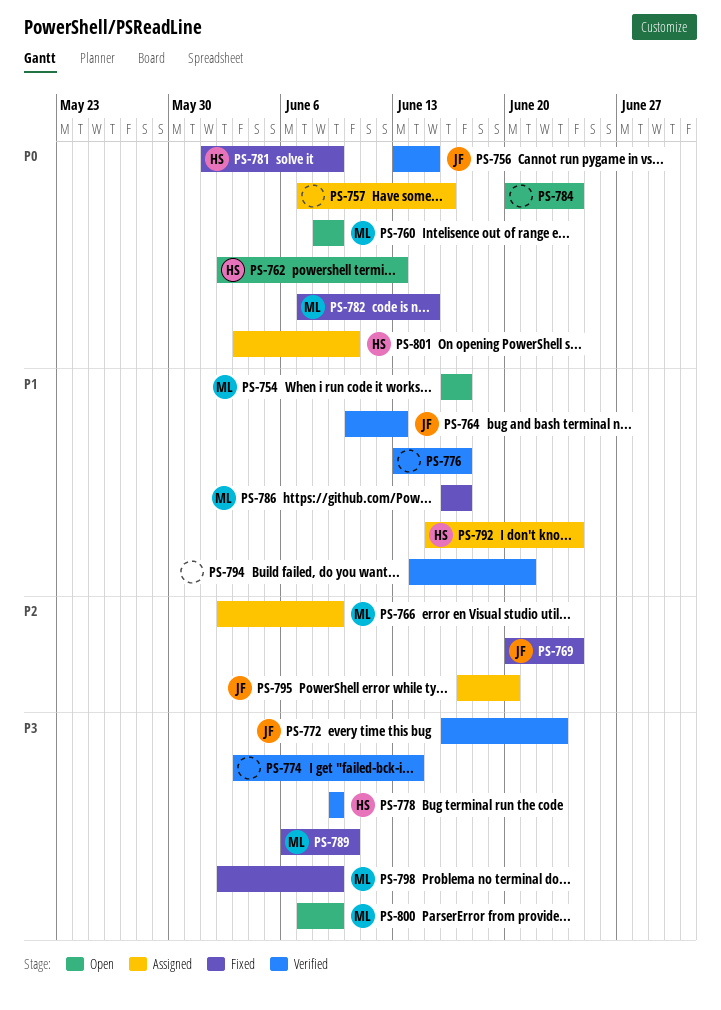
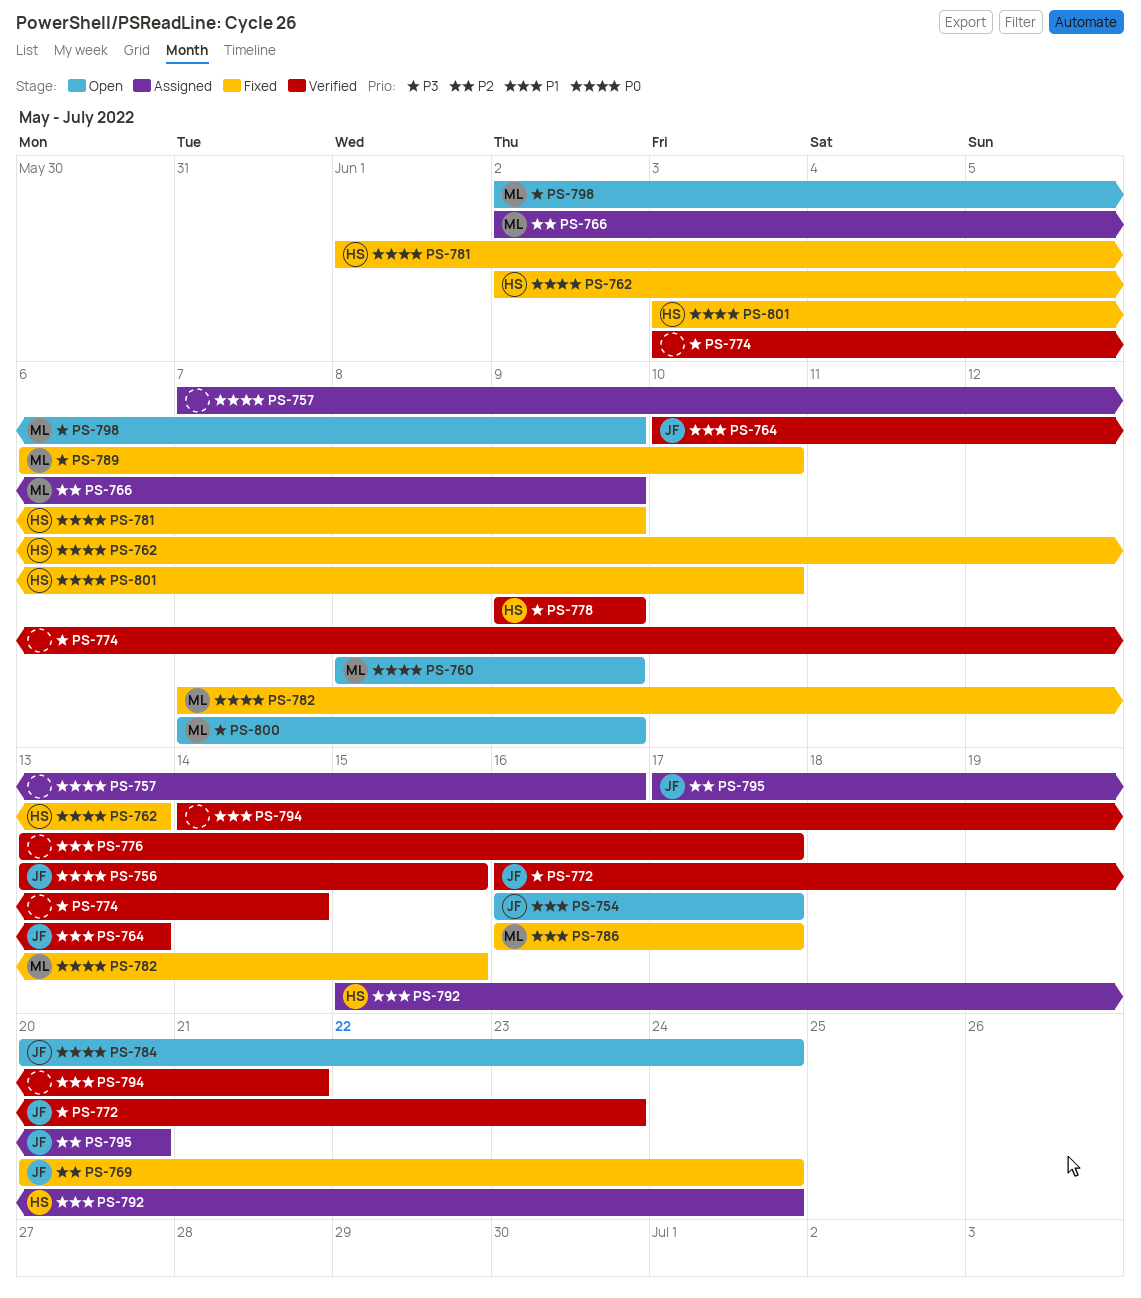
PS-754, owner: ML -> JF
PS-762, status: Open -> Fixed
PS-784, owner: none -> JF
PS-798, status: Fixed -> Open
PS-801, status: Assigned -> Fixed

